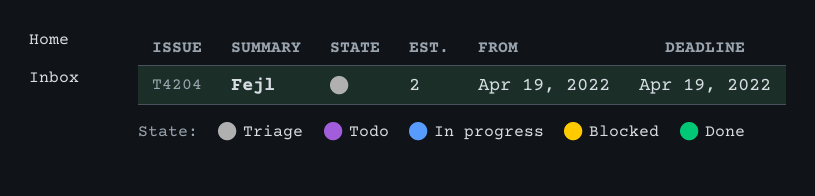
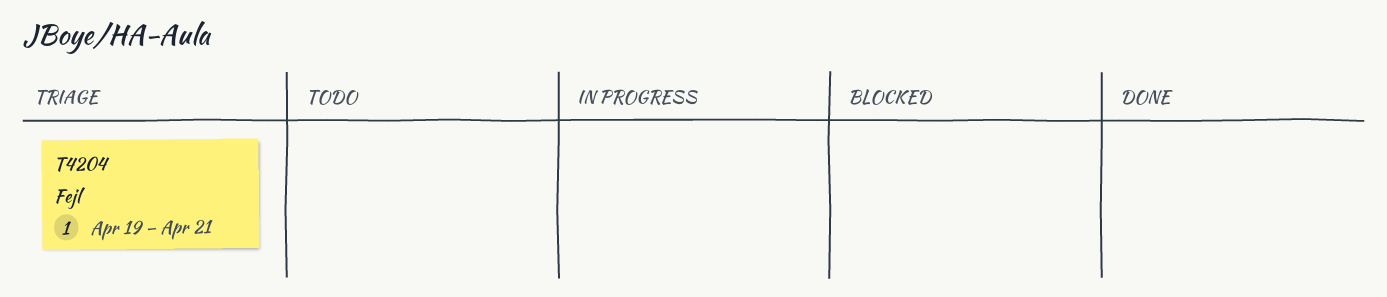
T4204, estimate: 2 -> 1
T4204, due: Apr 19 -> Apr 21

